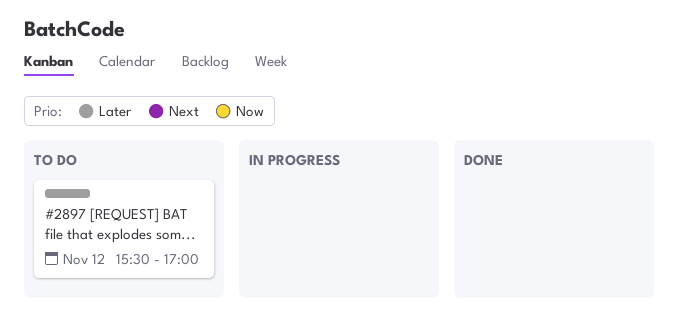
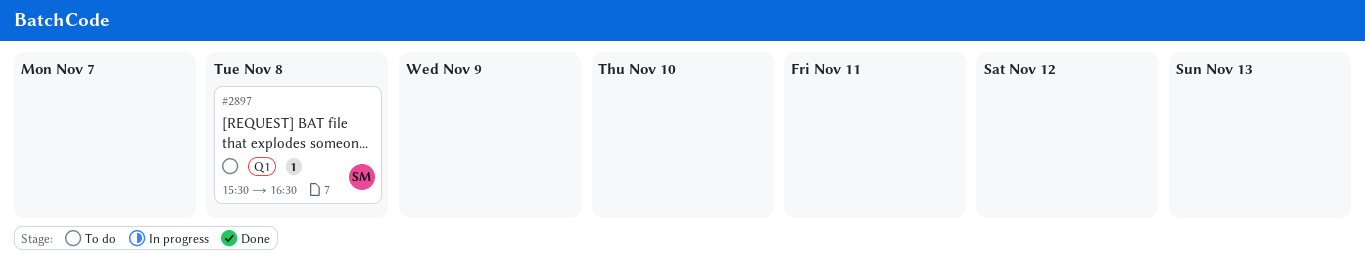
#2897, day: Nov 12 -> Nov 8
#2897, ends: 17:00 -> 16:30

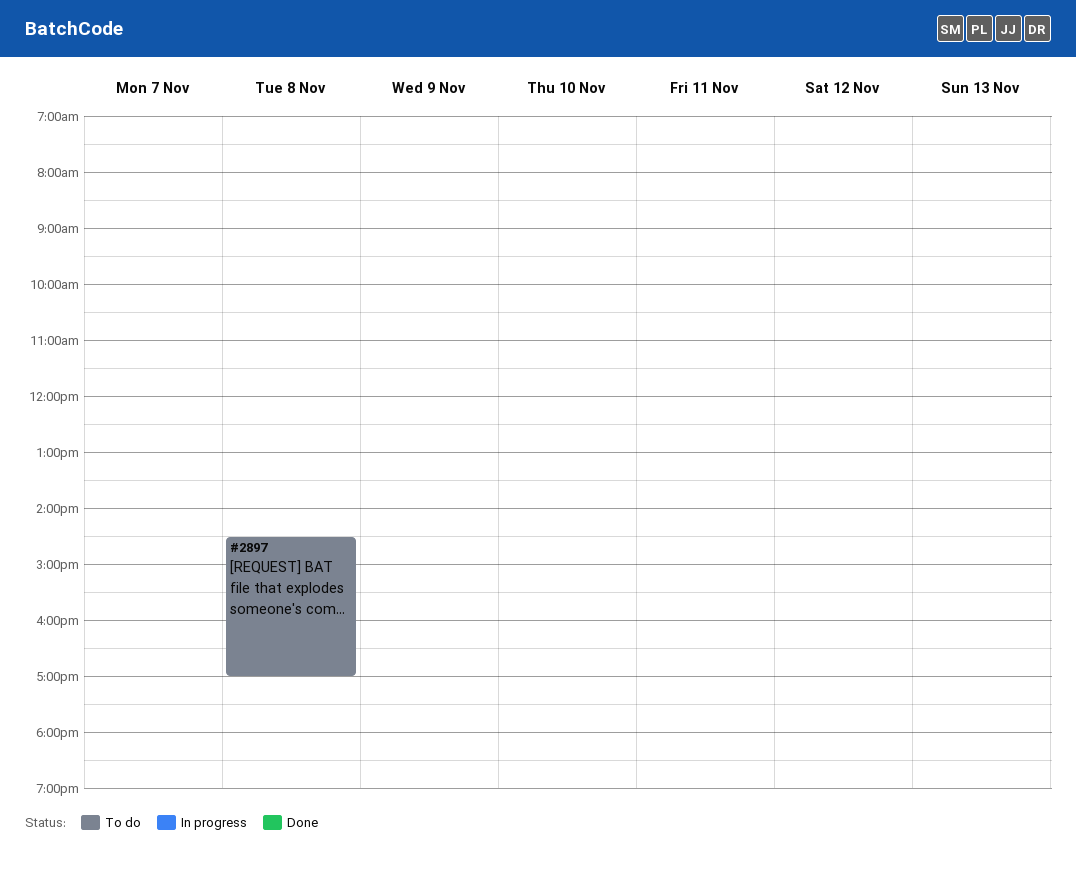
#2897, begins: 15:30 -> 14:30
#2897, ends: 16:30 -> 17:00

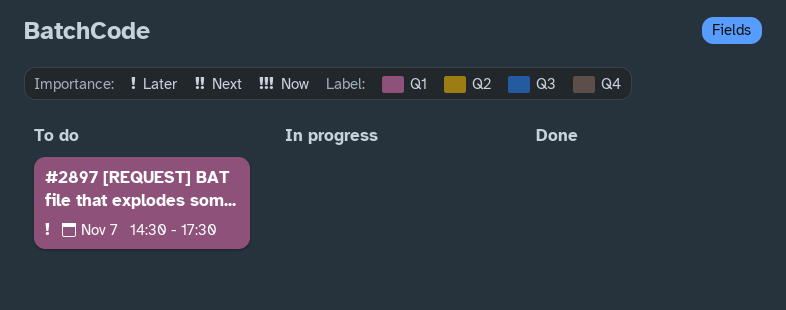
#2897, day: Nov 8 -> Nov 7
#2897, ends: 17:00 -> 17:30

